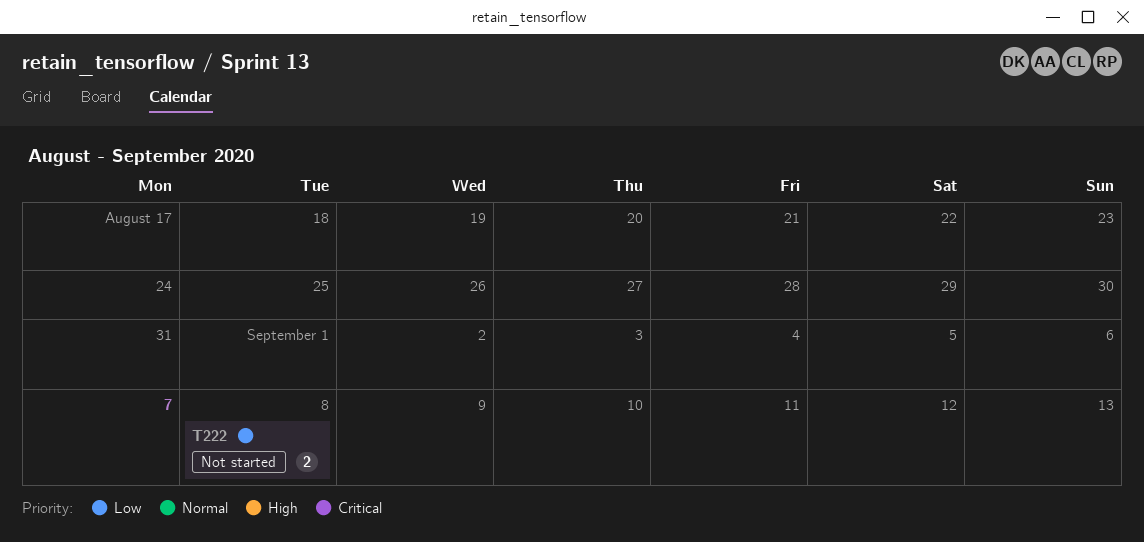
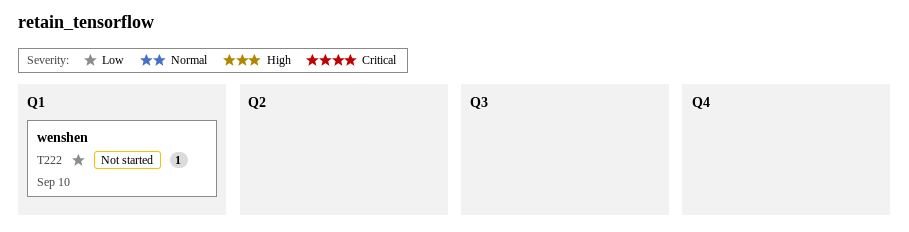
T222, estimate: 2 -> 1
T222, due: Sep 8 -> Sep 10

